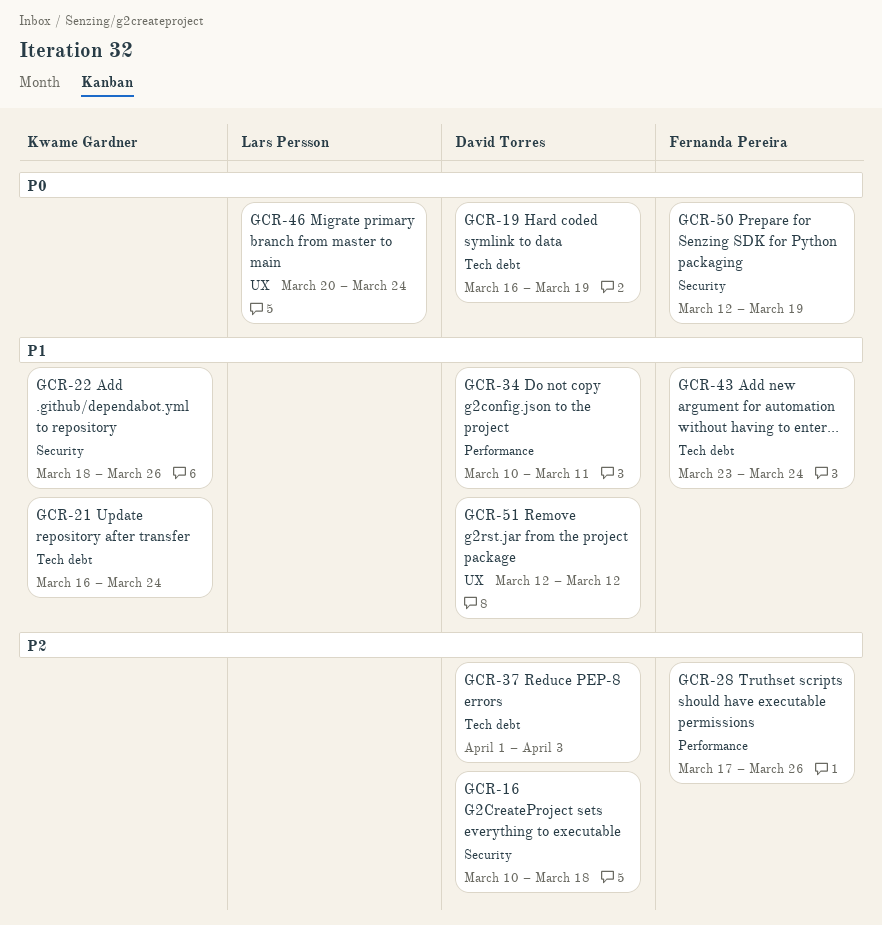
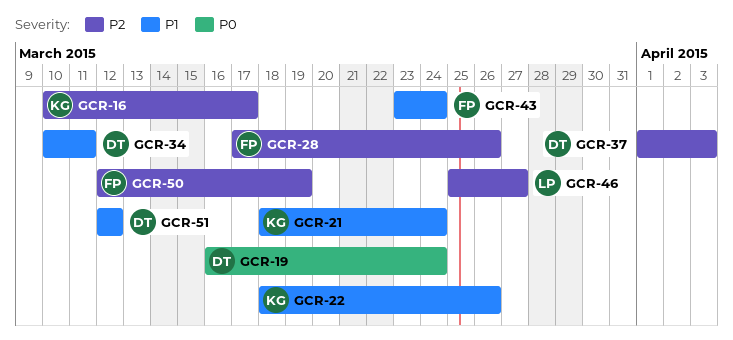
GCR-16, owner: David Torres -> Kwame Gardner
GCR-16, due: Mar 18 -> Mar 17
GCR-19, due: Mar 19 -> Mar 24
GCR-21, start: Mar 16 -> Mar 18
GCR-46, priority: P0 -> P2
GCR-46, start: Mar 20 -> Mar 25
GCR-46, due: Mar 24 -> Mar 27
GCR-50, priority: P0 -> P2

